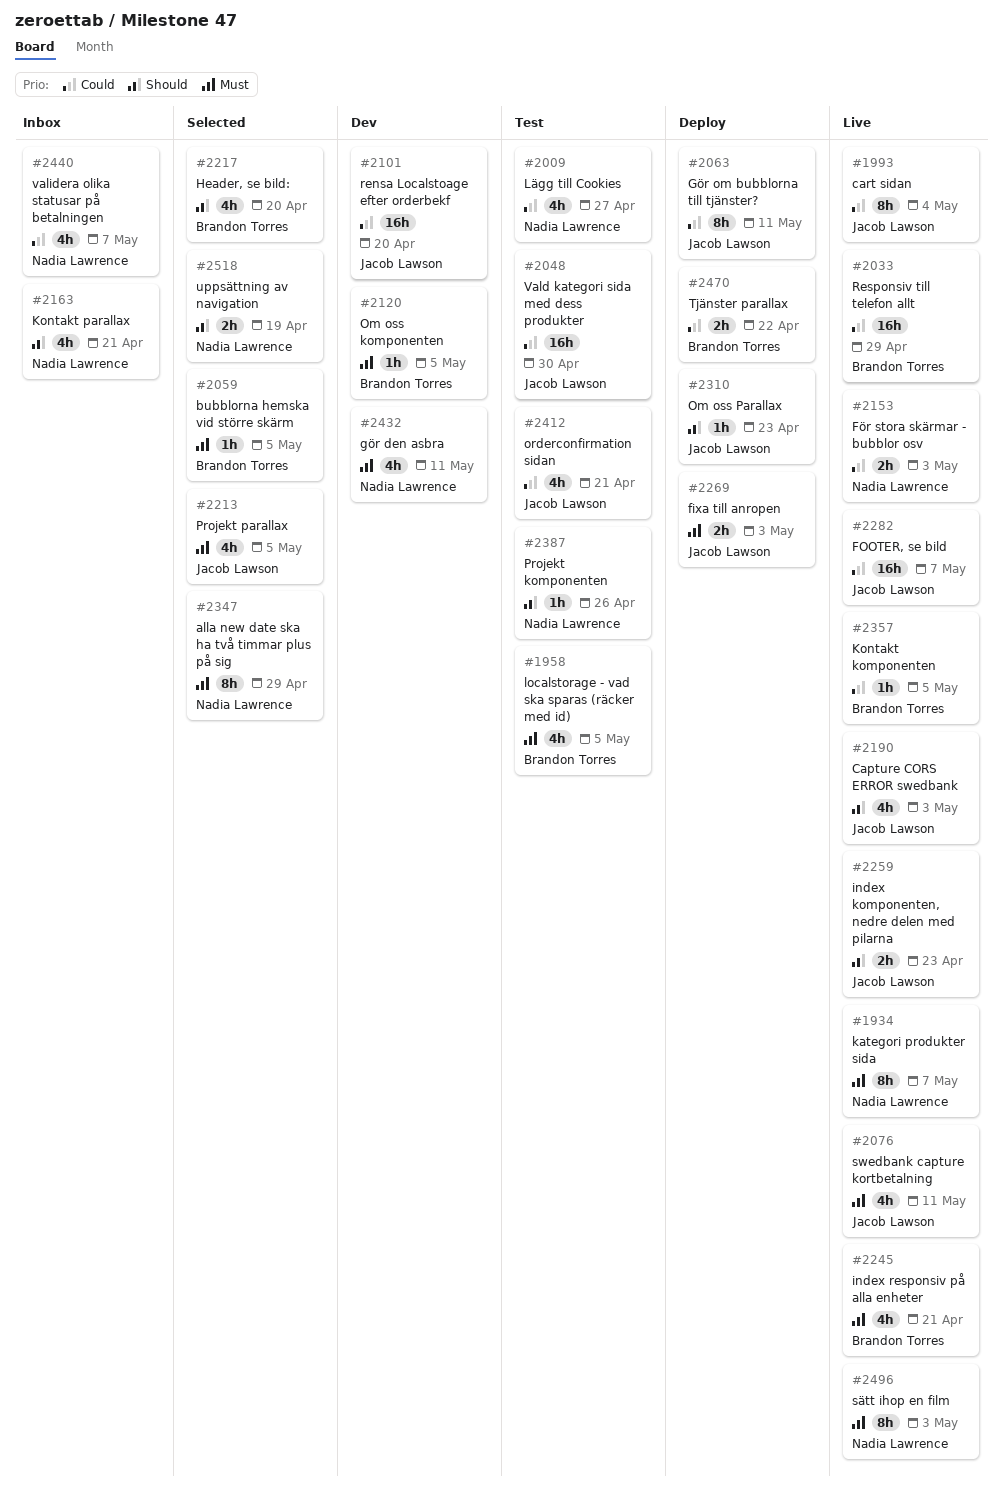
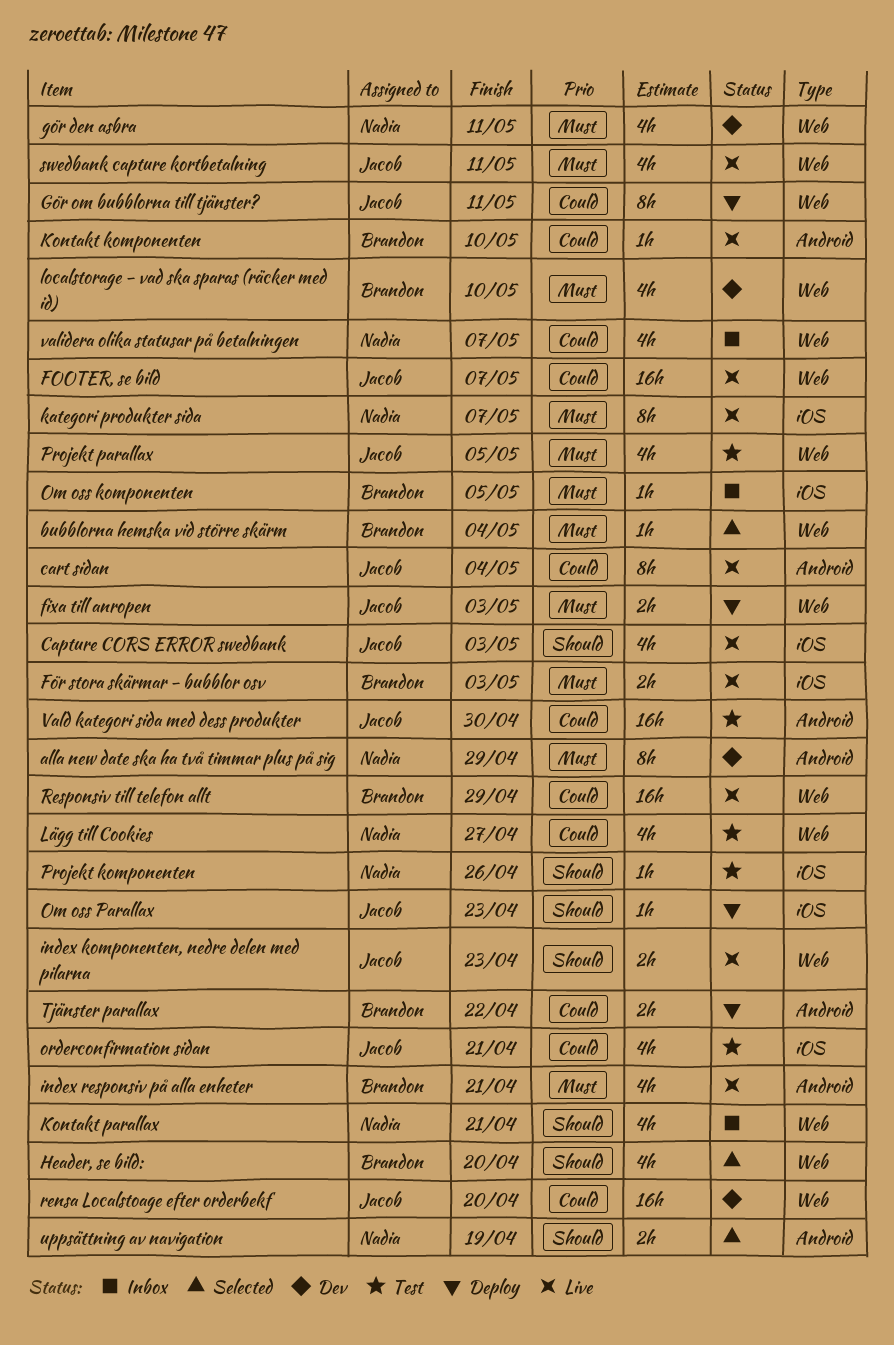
alla new date ska ha två timmar plus på sig, status: Selected -> Dev
bubblorna hemska vid större skärm, due: May 5 -> May 4
För stora skärmar - bubblor osv, owner: Nadia Lawrence -> Brandon Torres
För stora skärmar - bubblor osv, priority: Could -> Must
Kontakt komponenten, due: May 5 -> May 10
localstorage - vad ska sparas (räcker med id), status: Test -> Dev
localstorage - vad ska sparas (räcker med id), due: May 5 -> May 10
Om oss komponenten, status: Dev -> Inbox
Projekt parallax, status: Selected -> Test
sätt ihop en film: present -> none

